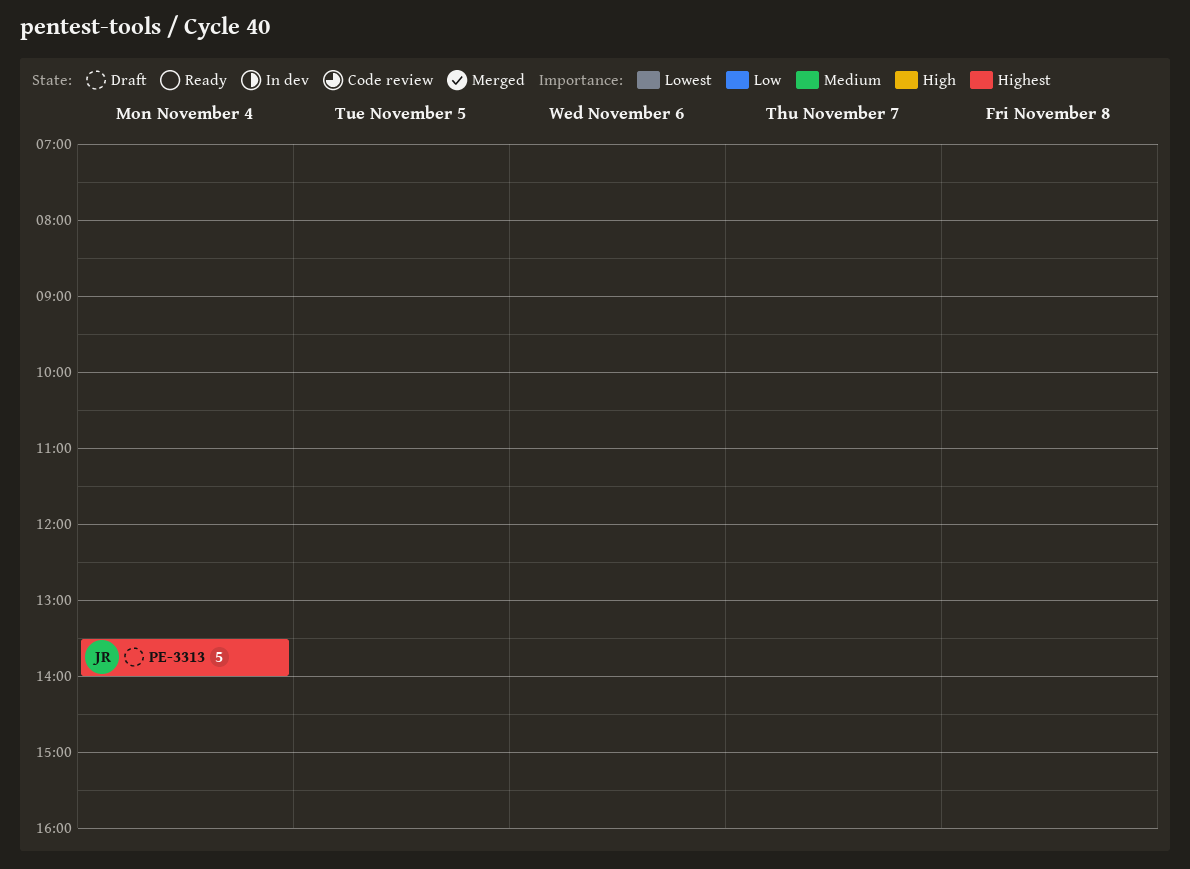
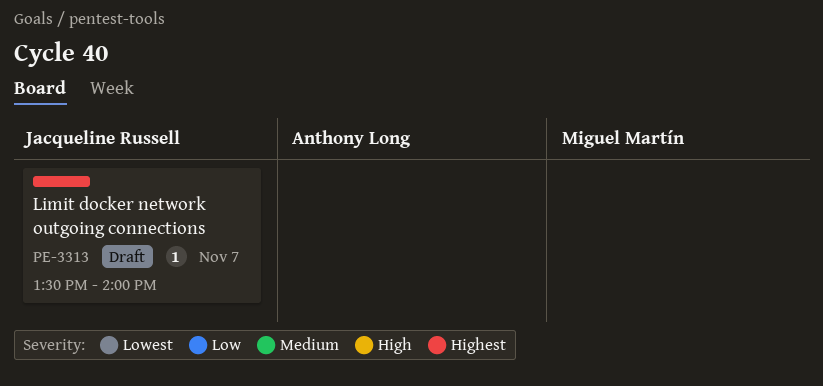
PE-3313, estimate: 5 -> 1
PE-3313, day: Nov 4 -> Nov 7

